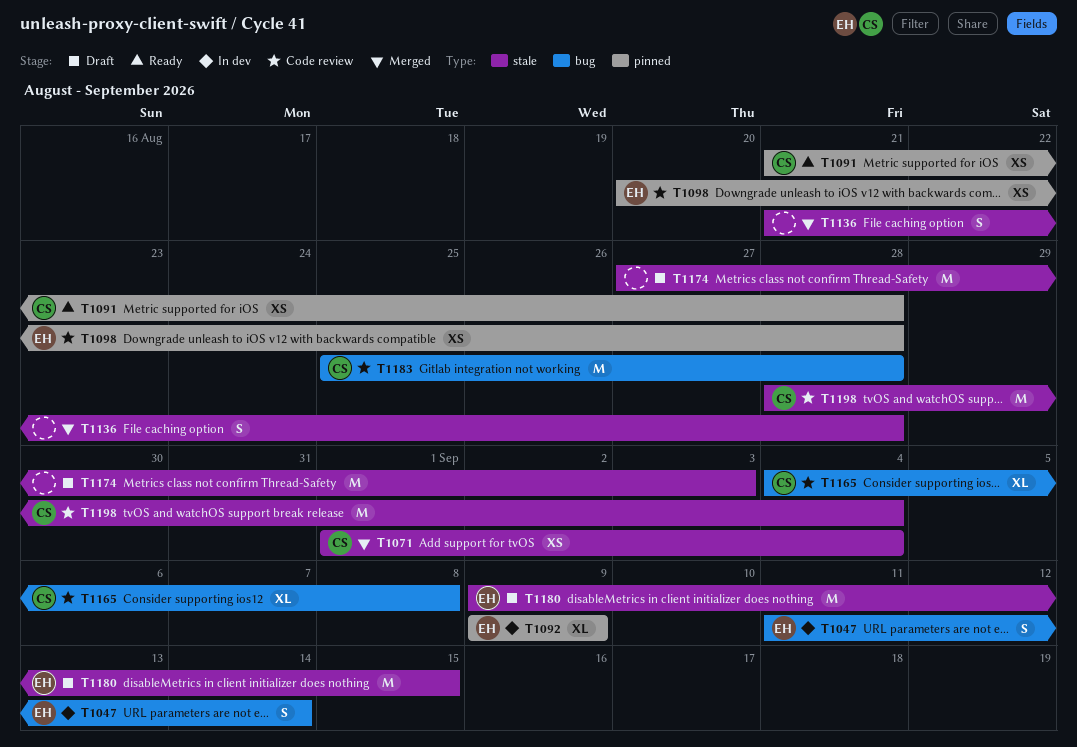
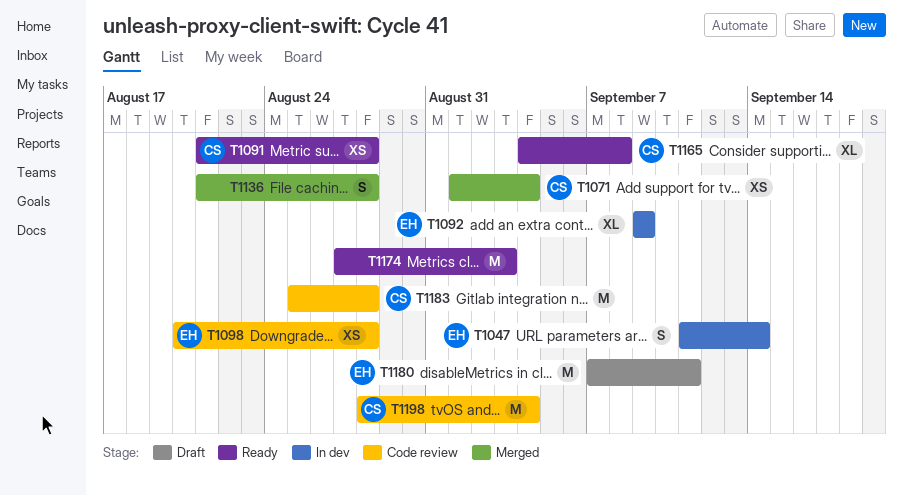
T1165, status: Code review -> Ready
T1174, status: Draft -> Ready
T1180, start: Sep 9 -> Sep 7
T1180, due: Sep 15 -> Sep 11

